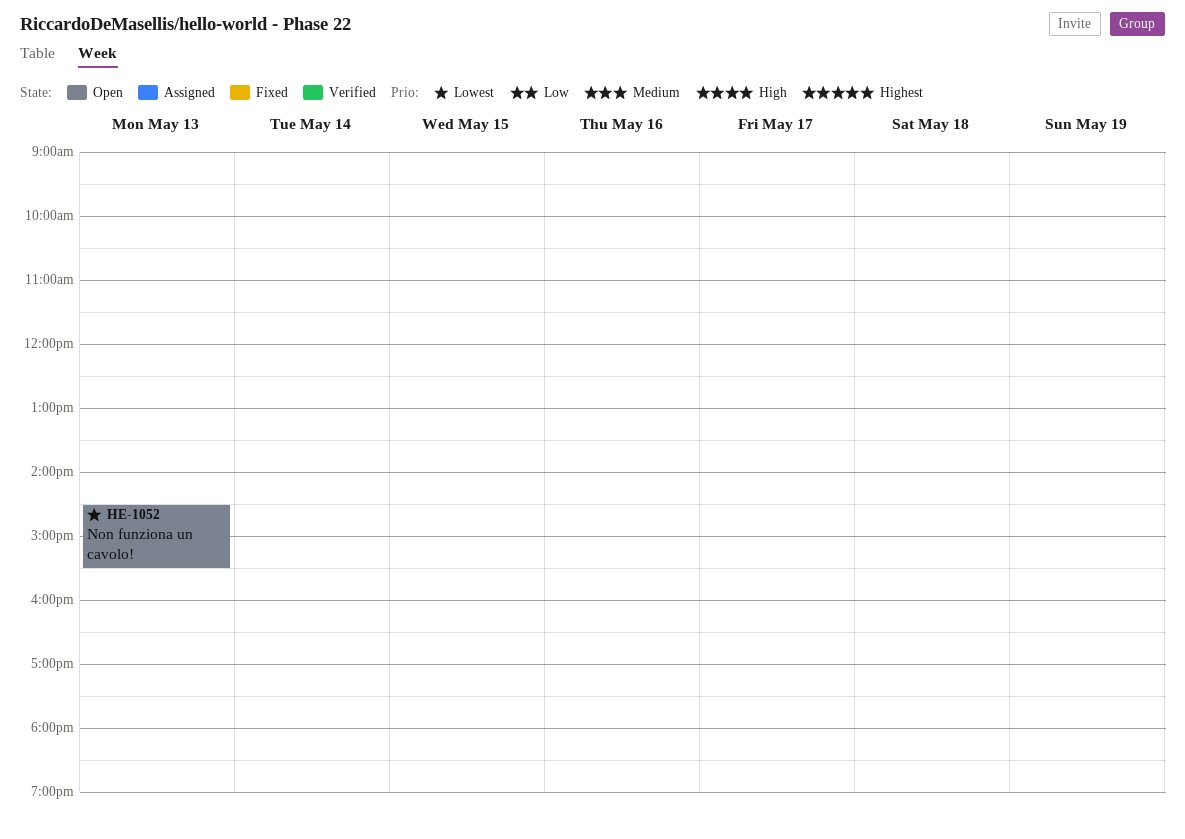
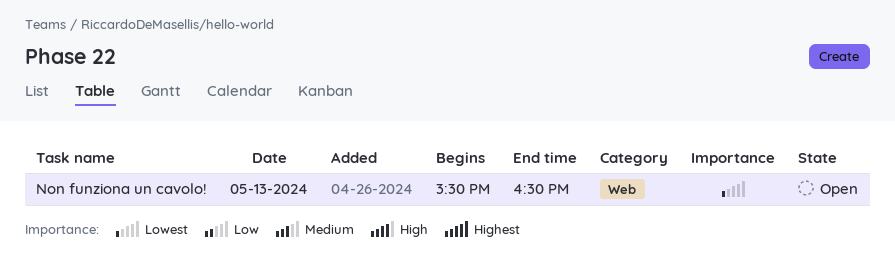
Non funziona un cavolo!, begins: 14:30 -> 15:30
Non funziona un cavolo!, ends: 15:30 -> 16:30

